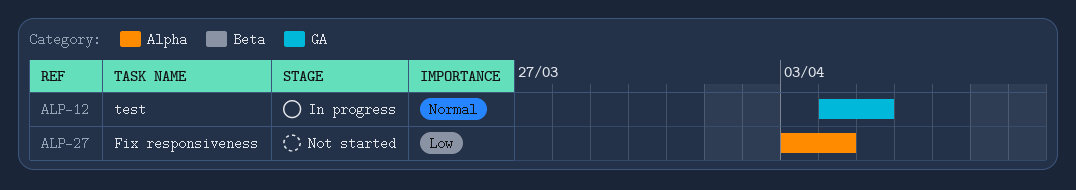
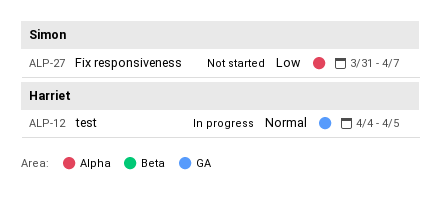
ALP-27, start: Apr 3 -> Mar 31
ALP-27, due: Apr 4 -> Apr 7

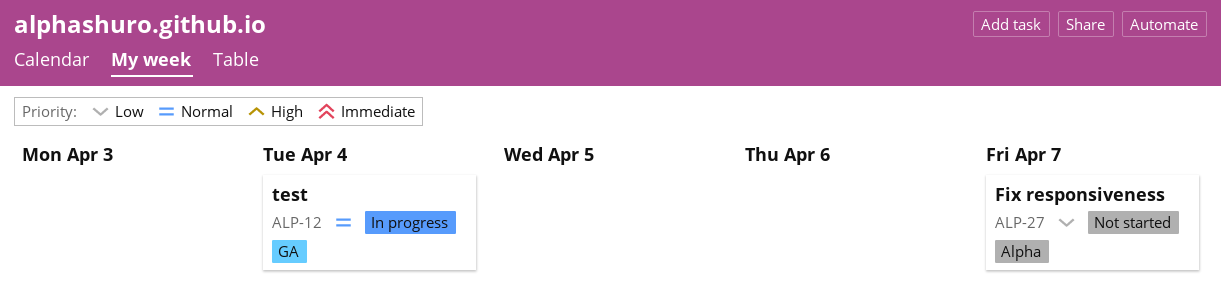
ALP-12, due: Apr 5 -> Apr 4

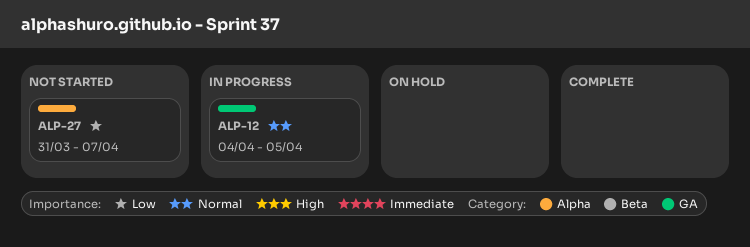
ALP-12, due: Apr 4 -> Apr 5

